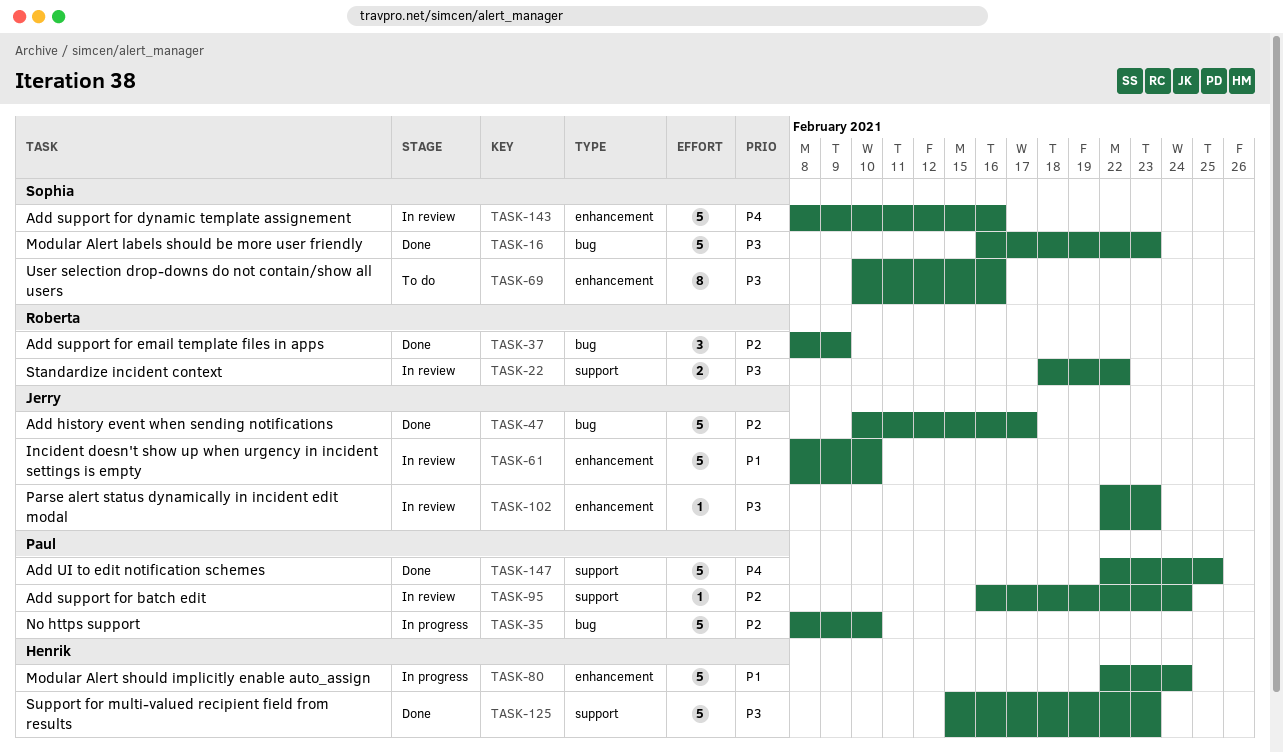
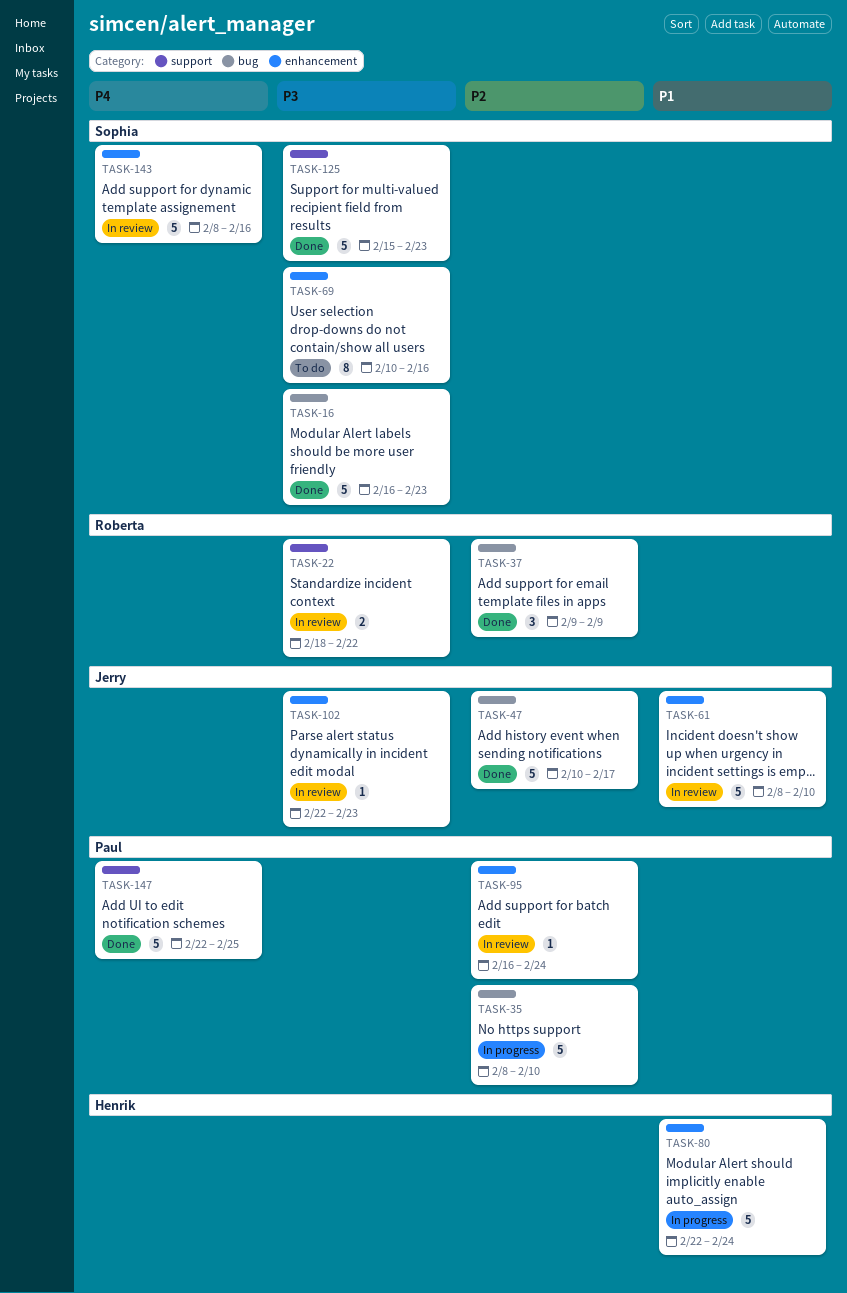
TASK-37, start: Feb 8 -> Feb 9
TASK-95, label: support -> enhancement
TASK-125, owner: Henrik -> Sophia

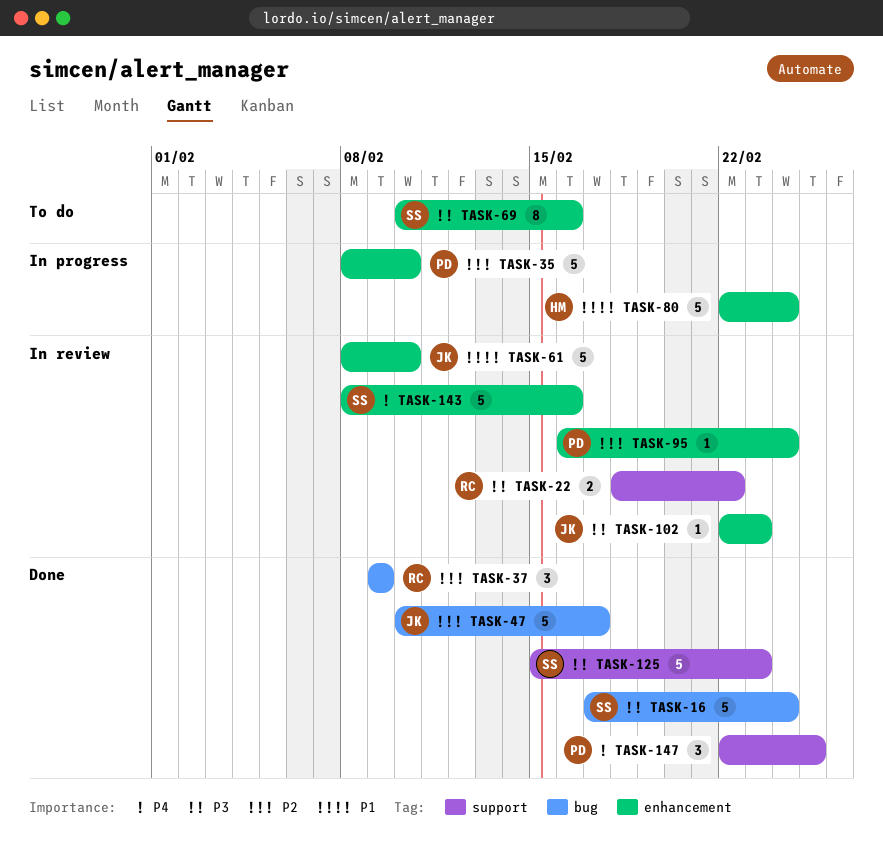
TASK-16, start: Feb 16 -> Feb 17
TASK-16, due: Feb 23 -> Feb 24
TASK-35, label: bug -> enhancement
TASK-147, estimate: 5 -> 3

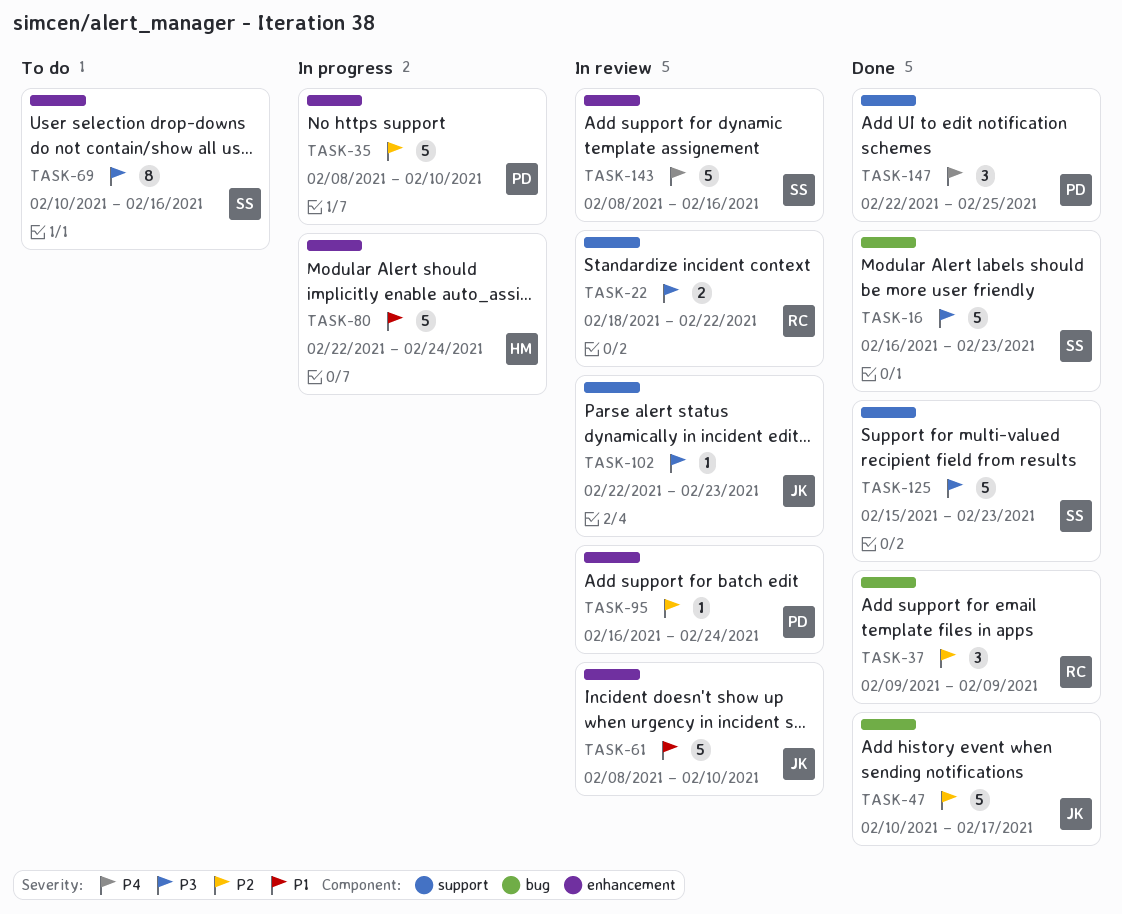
TASK-16, start: Feb 17 -> Feb 16
TASK-16, due: Feb 24 -> Feb 23
TASK-102, label: enhancement -> support

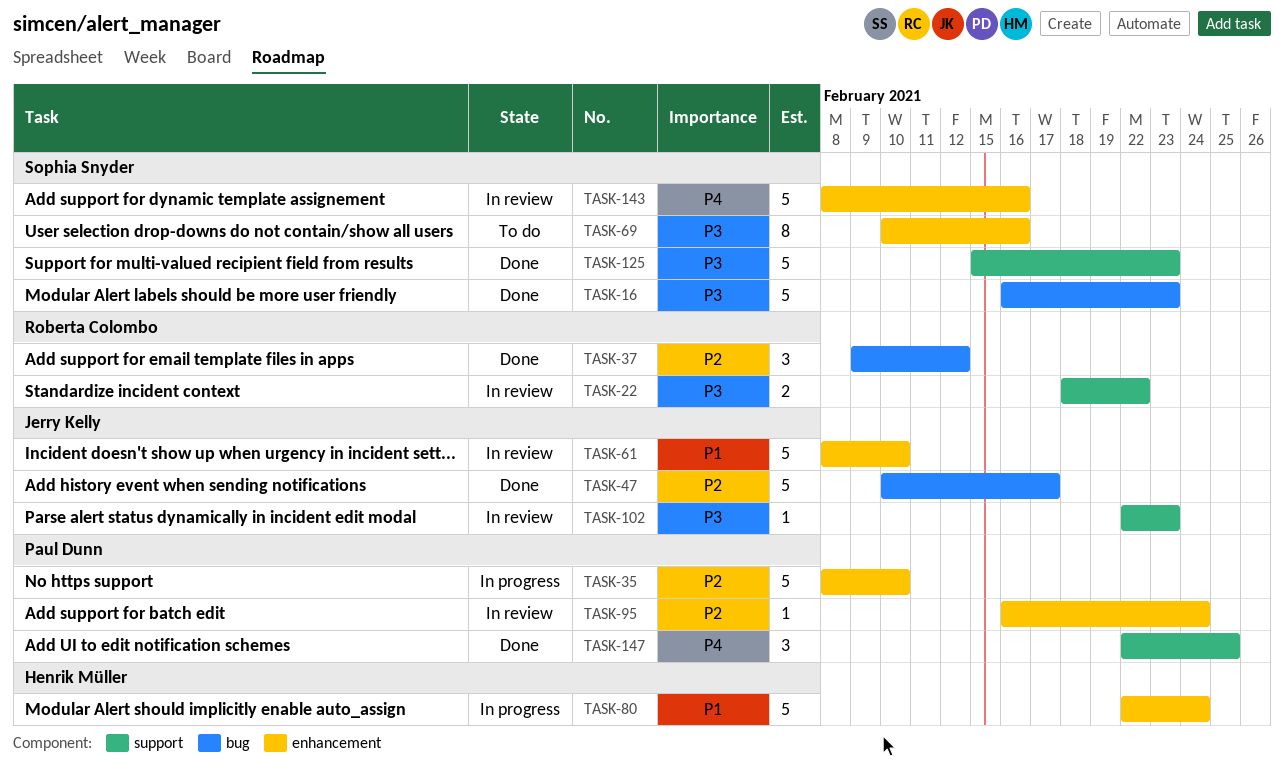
TASK-37, due: Feb 9 -> Feb 12

